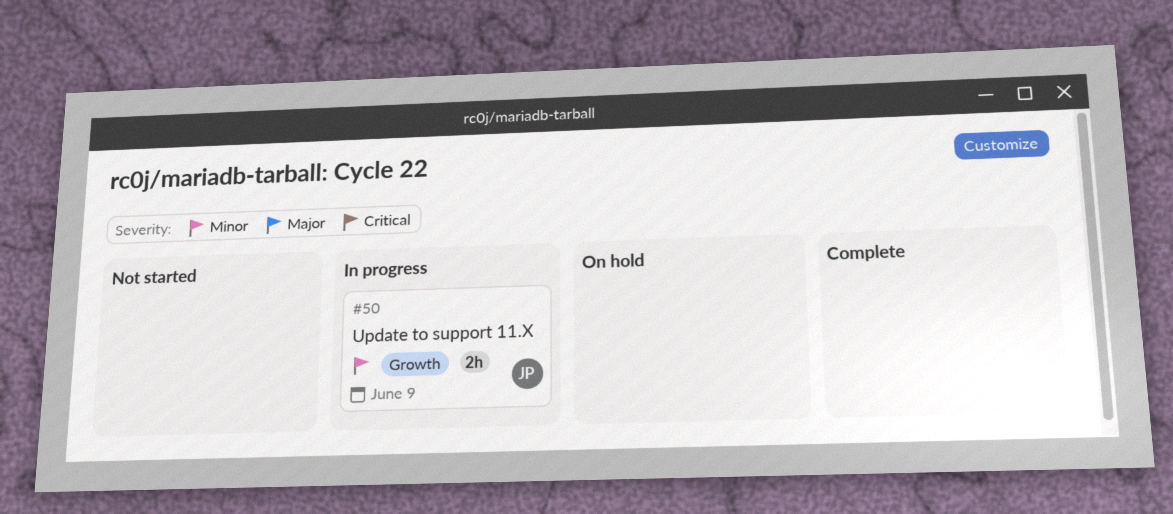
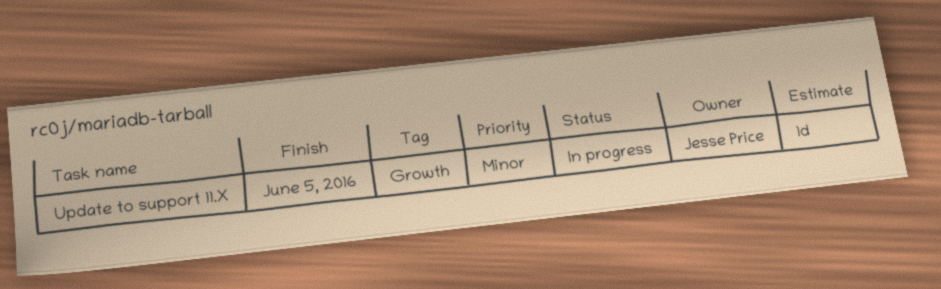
Update to support 11.X, estimate: 2h -> 1d
Update to support 11.X, due: Jun 9 -> Jun 5

